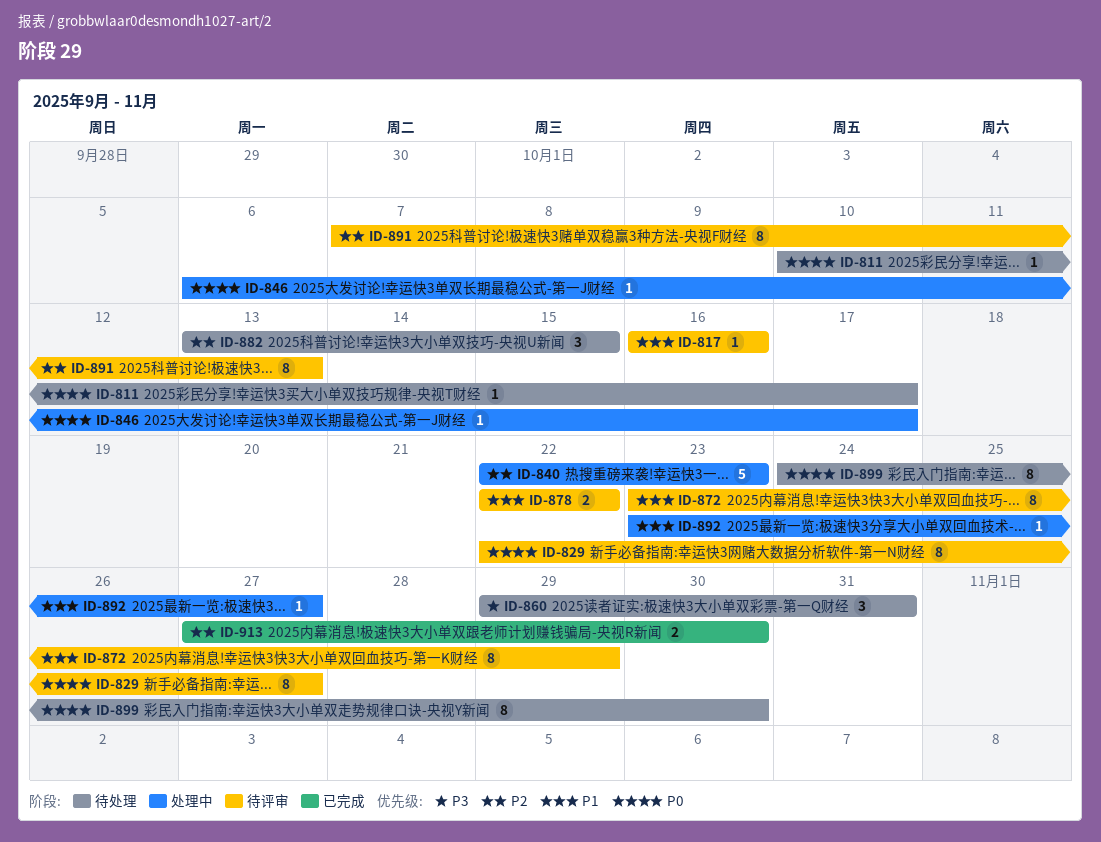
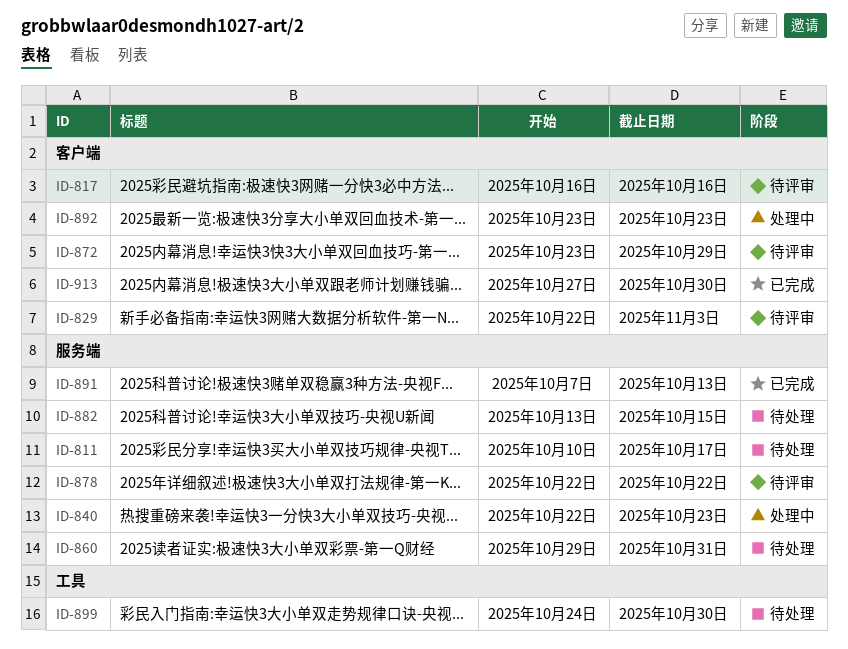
ID-829, due: Oct 27 -> Nov 3
ID-846: present -> none
ID-891, status: 待评审 -> 已完成
ID-892, due: Oct 27 -> Oct 23

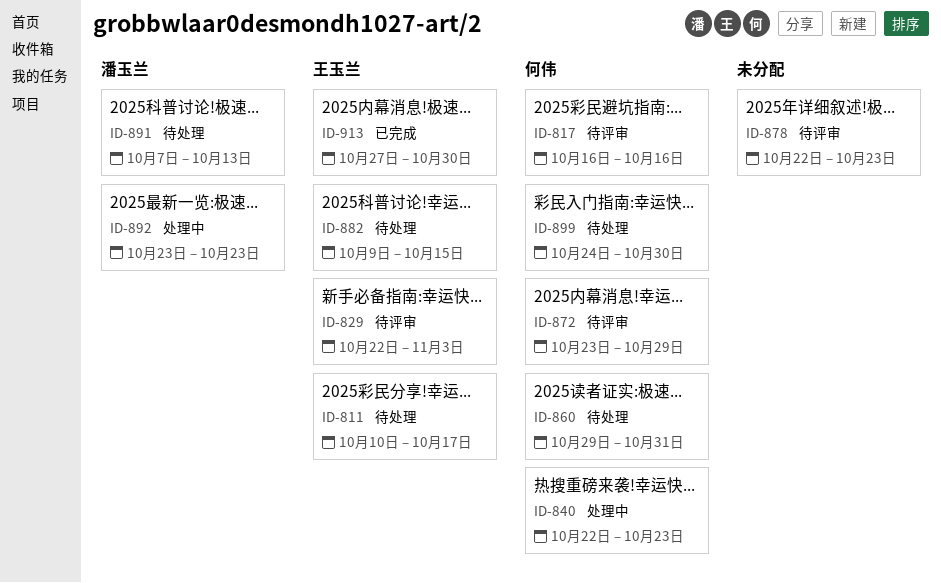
ID-878, due: Oct 22 -> Oct 23
ID-882, start: Oct 13 -> Oct 9
ID-891, status: 已完成 -> 待处理

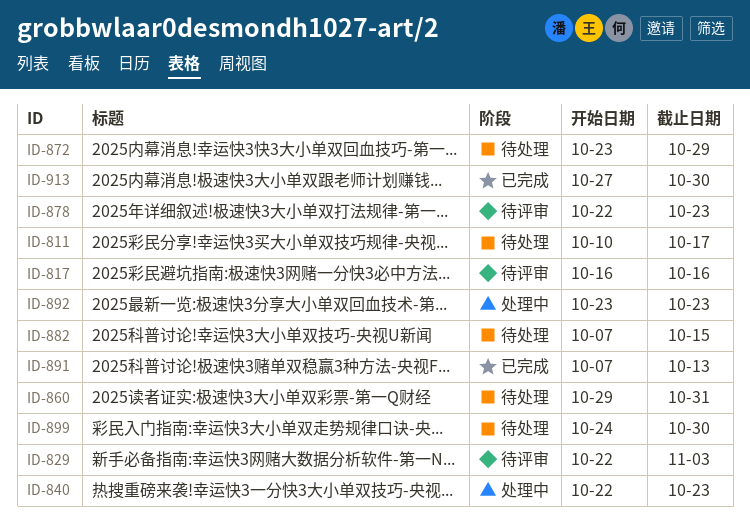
ID-872, status: 待评审 -> 待处理
ID-882, start: Oct 9 -> Oct 7
ID-891, status: 待处理 -> 已完成

